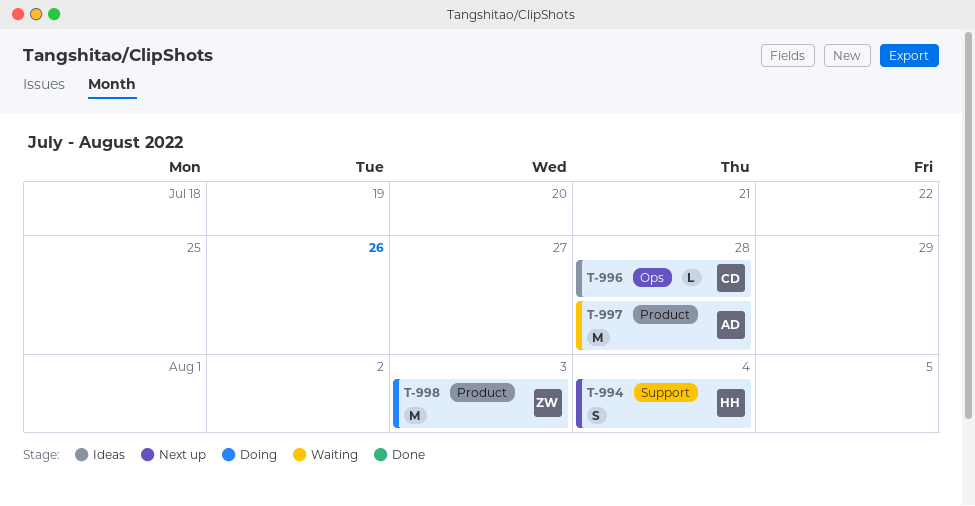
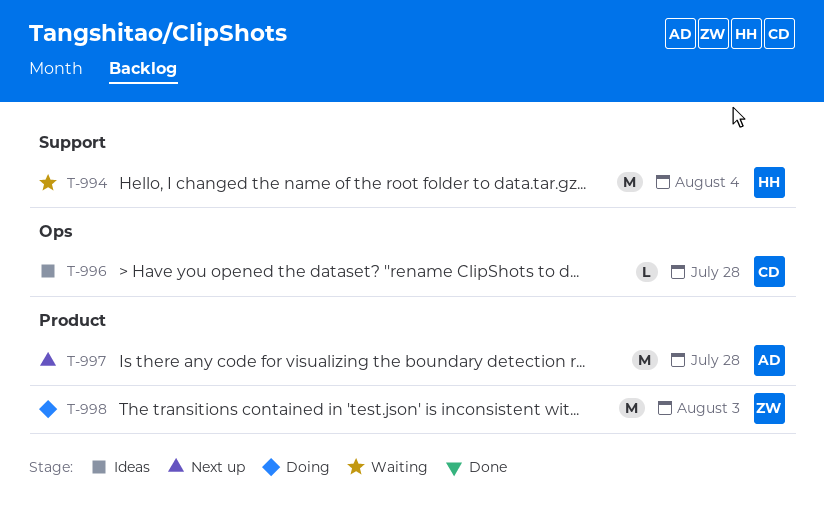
T-994, status: Next up -> Waiting
T-994, estimate: S -> M
T-997, status: Waiting -> Next up

